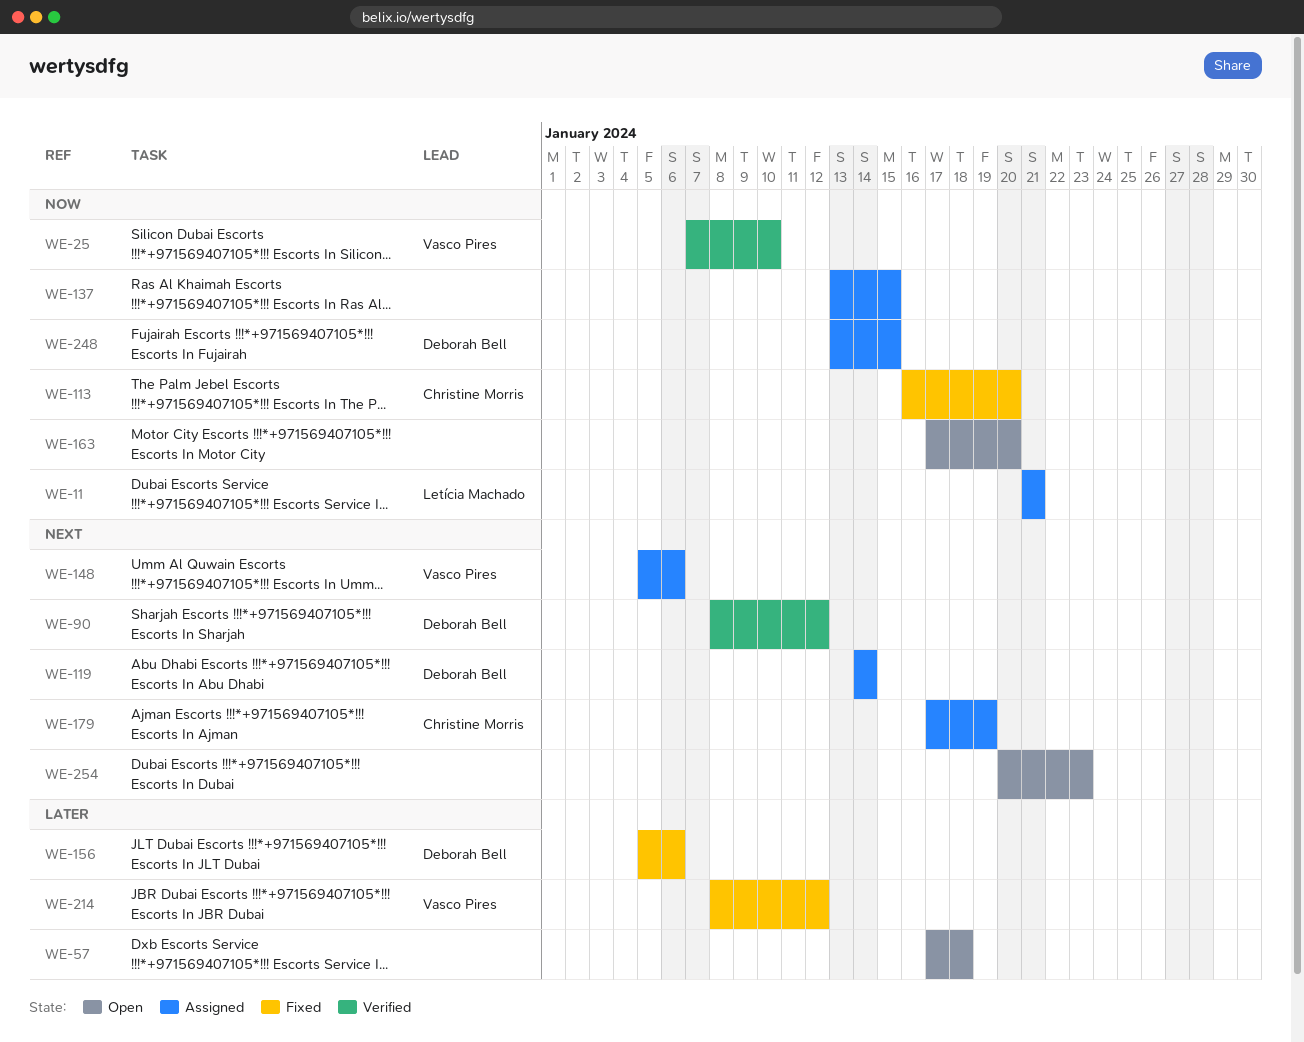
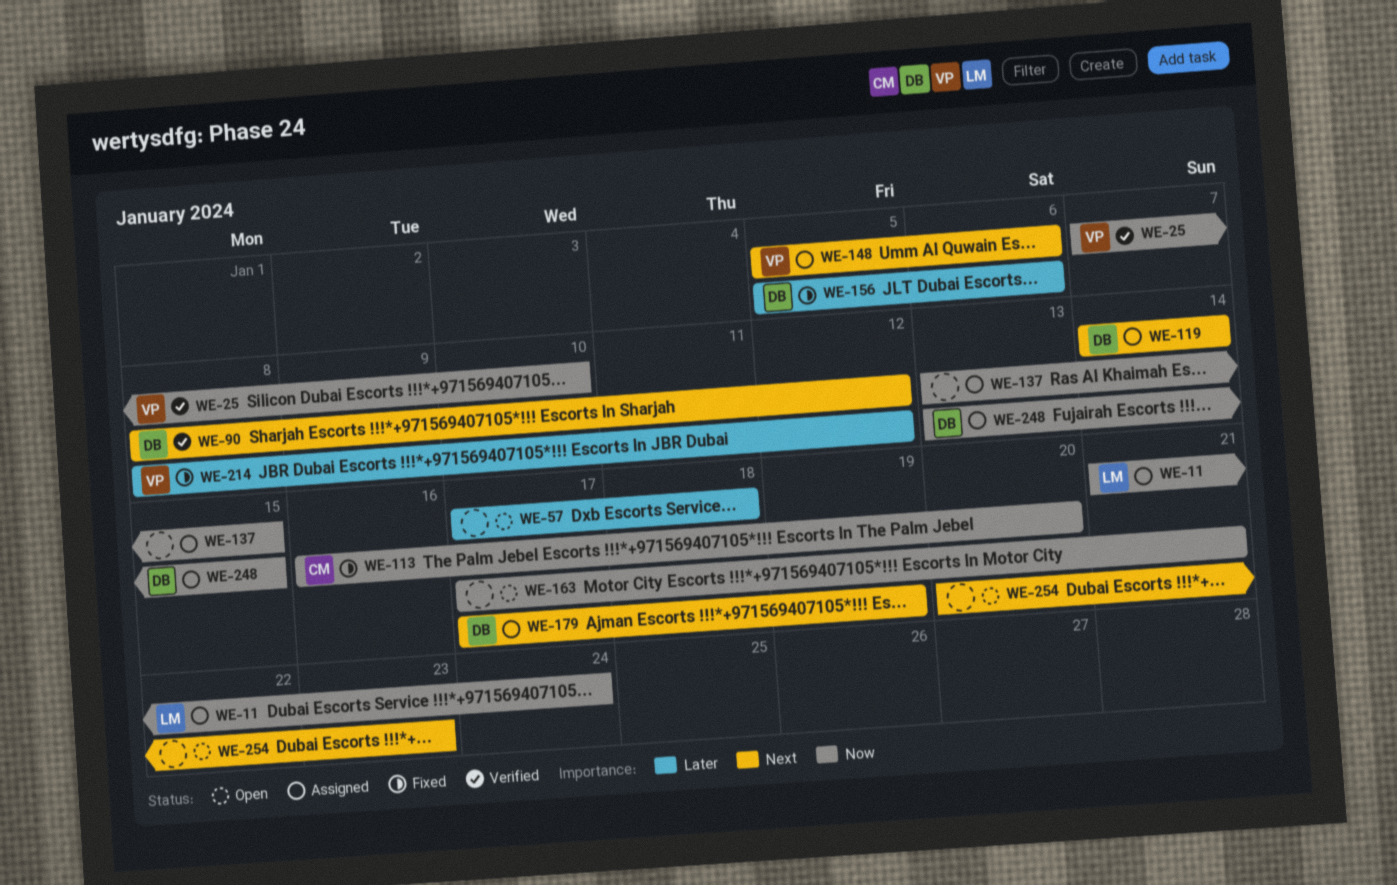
WE-11, due: Jan 21 -> Jan 24
WE-163, due: Jan 20 -> Jan 21
WE-179, owner: Christine Morris -> Deborah Bell

